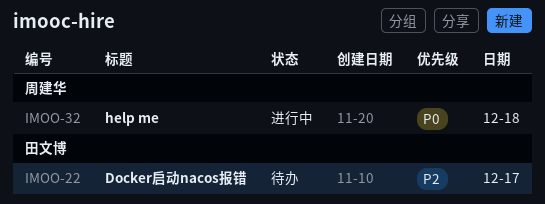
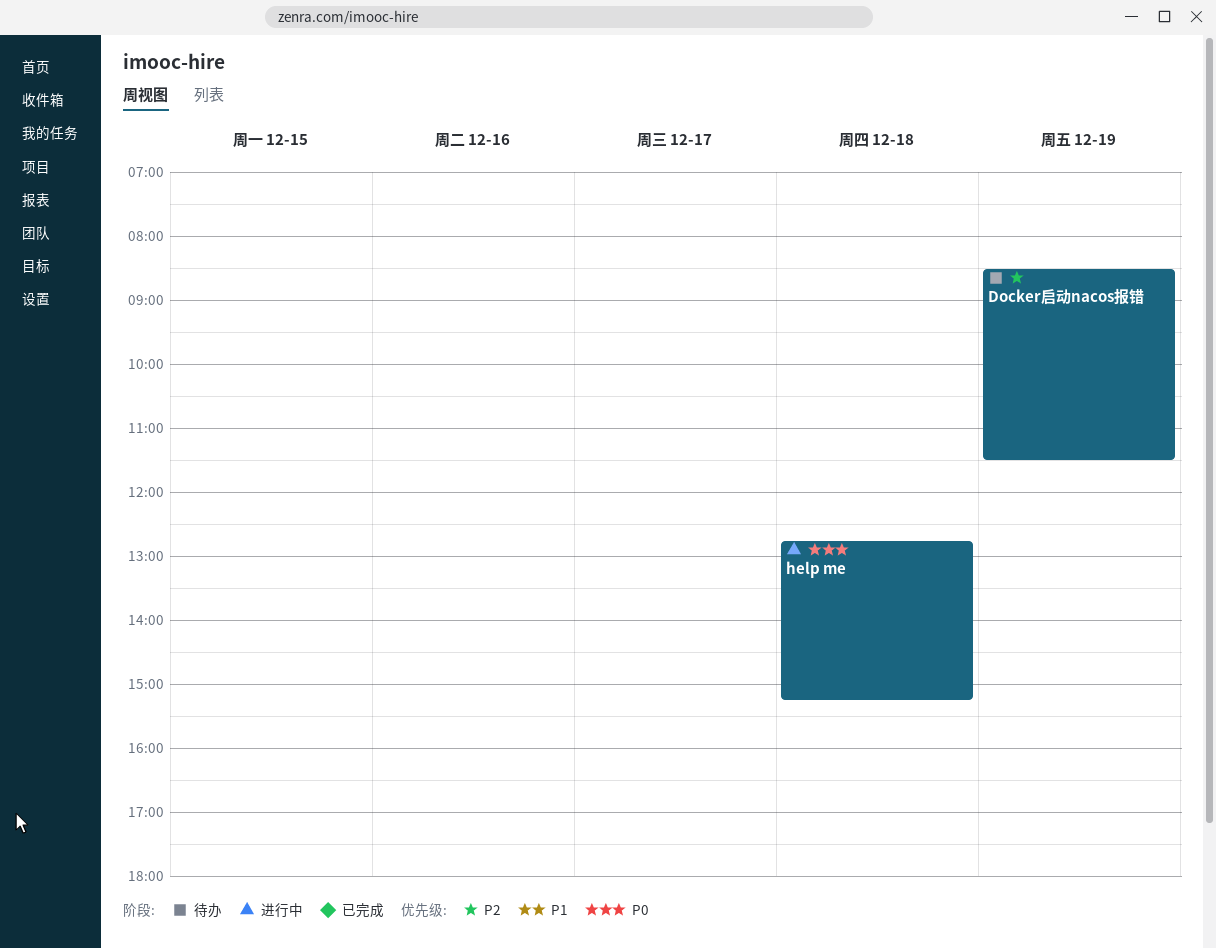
Docker启动nacos报错, day: Dec 17 -> Dec 19

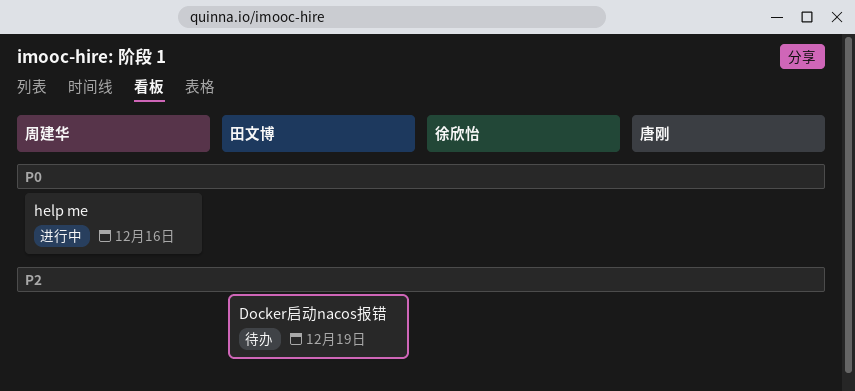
help me, day: Dec 18 -> Dec 16

